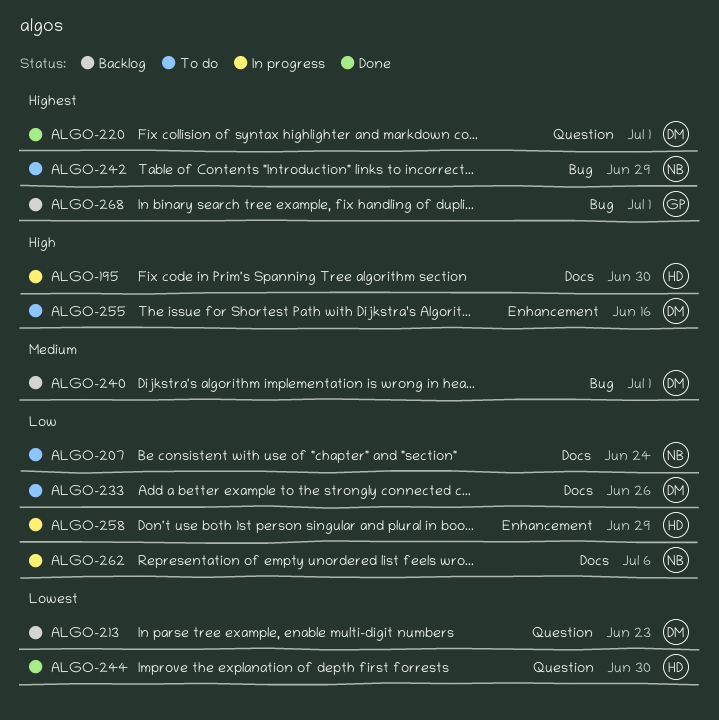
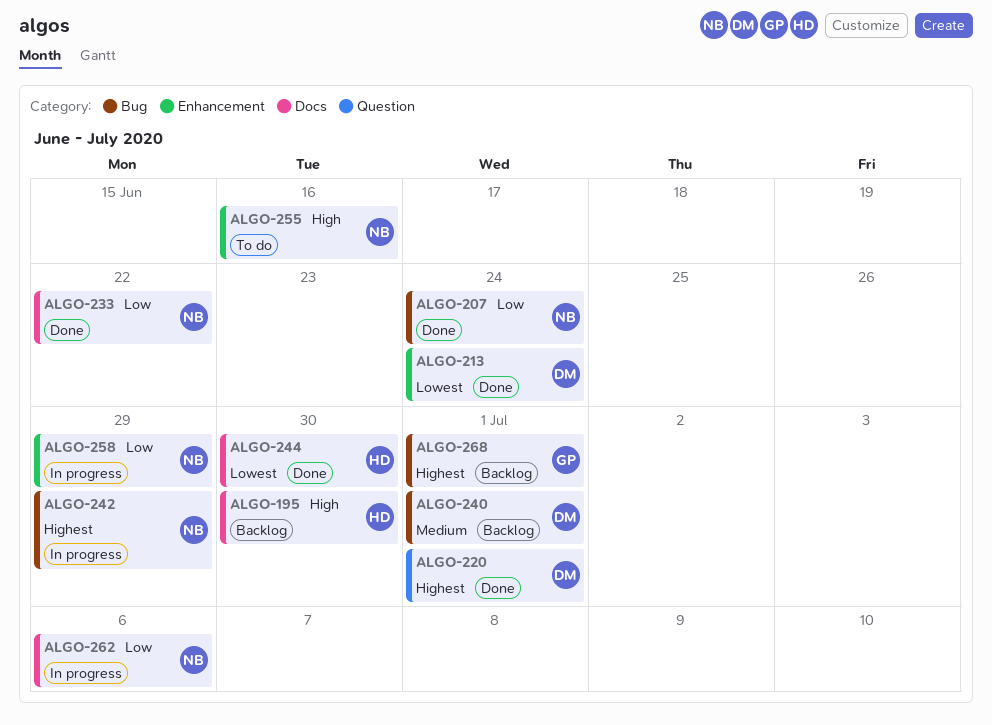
ALGO-195, status: In progress -> Backlog
ALGO-207, status: To do -> Done
ALGO-207, label: Docs -> Bug
ALGO-213, status: Backlog -> Done
ALGO-213, label: Question -> Enhancement
ALGO-213, due: Jun 23 -> Jun 24
ALGO-233, status: To do -> Done
ALGO-233, owner: DM -> NB
ALGO-233, due: Jun 26 -> Jun 22
ALGO-242, status: To do -> In progress
ALGO-244, label: Question -> Docs
ALGO-255, owner: DM -> NB
ALGO-258, owner: HD -> NB

